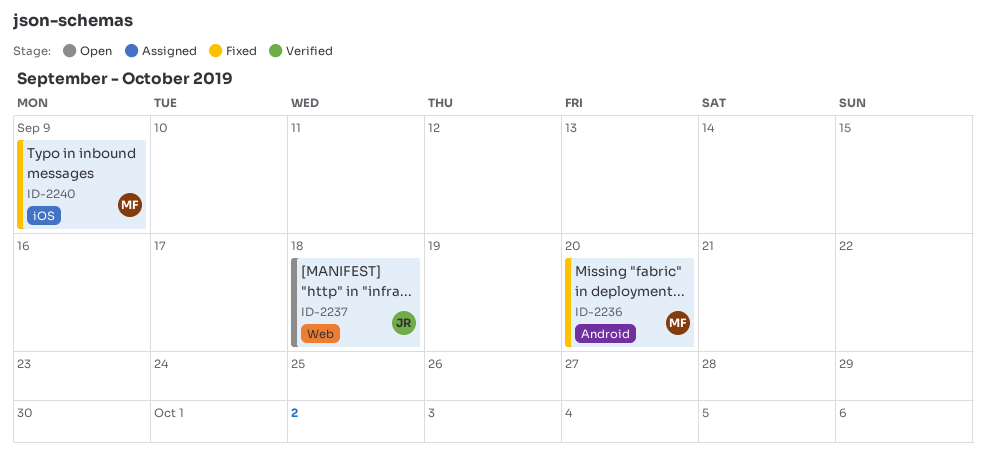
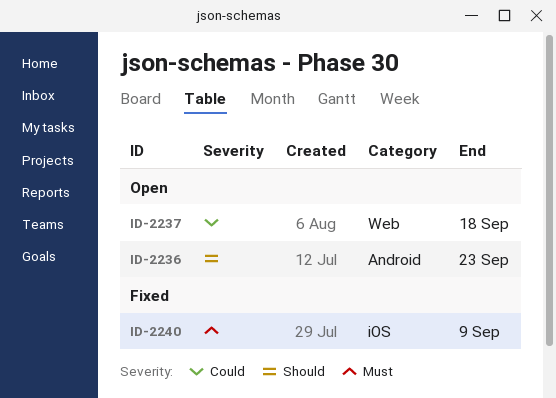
ID-2236, status: Fixed -> Open
ID-2236, due: Sep 20 -> Sep 23

